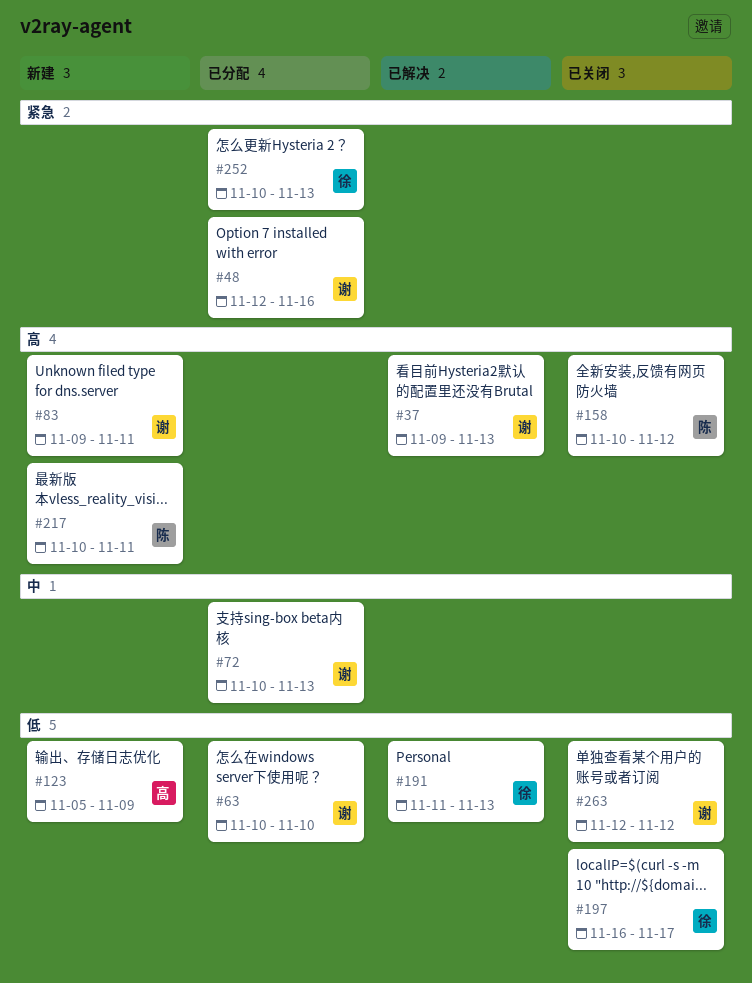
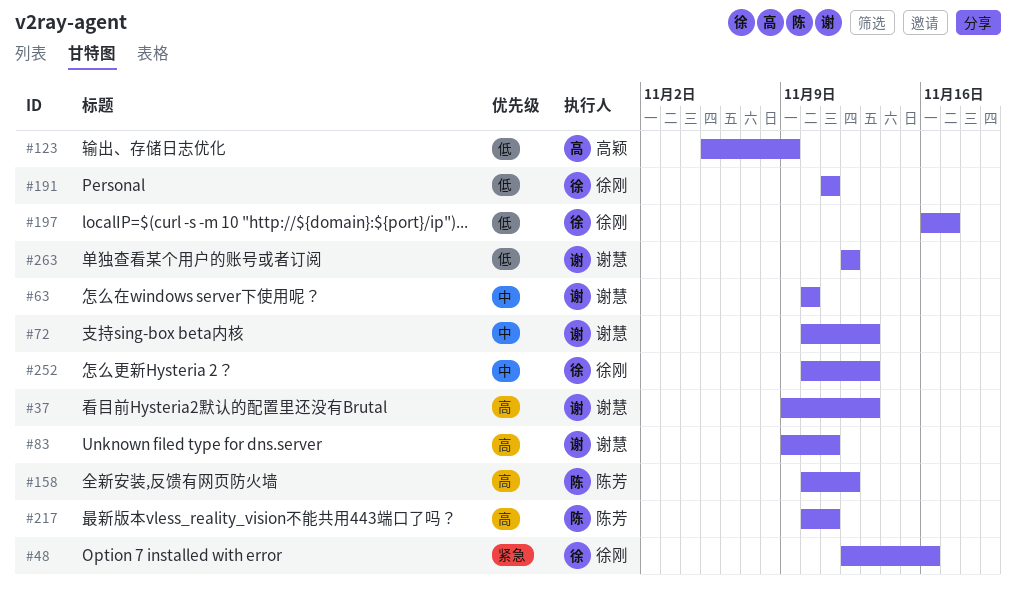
#48, owner: 谢慧 -> 徐刚
#63, priority: 低 -> 中
#191, due: Nov 13 -> Nov 11
#252, priority: 紧急 -> 中

